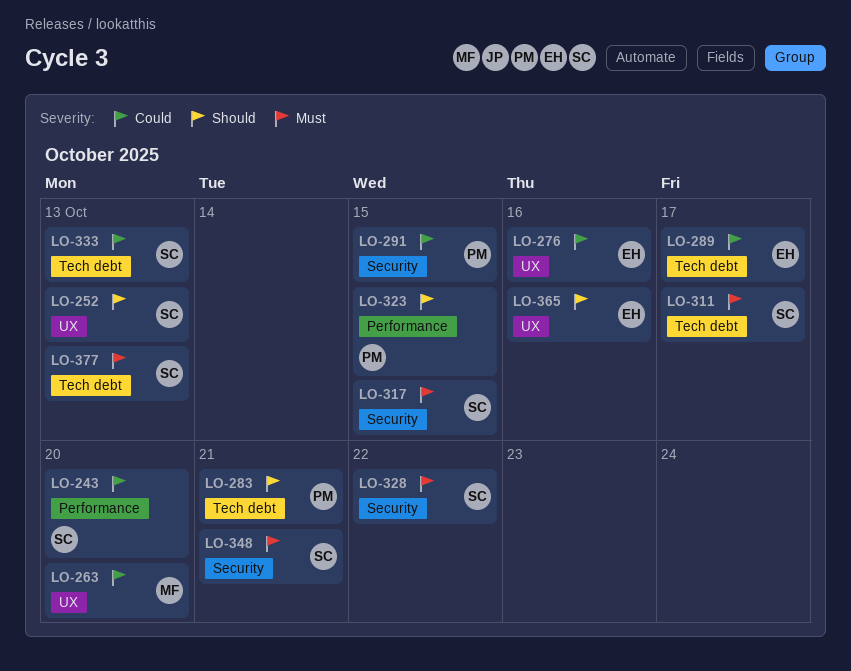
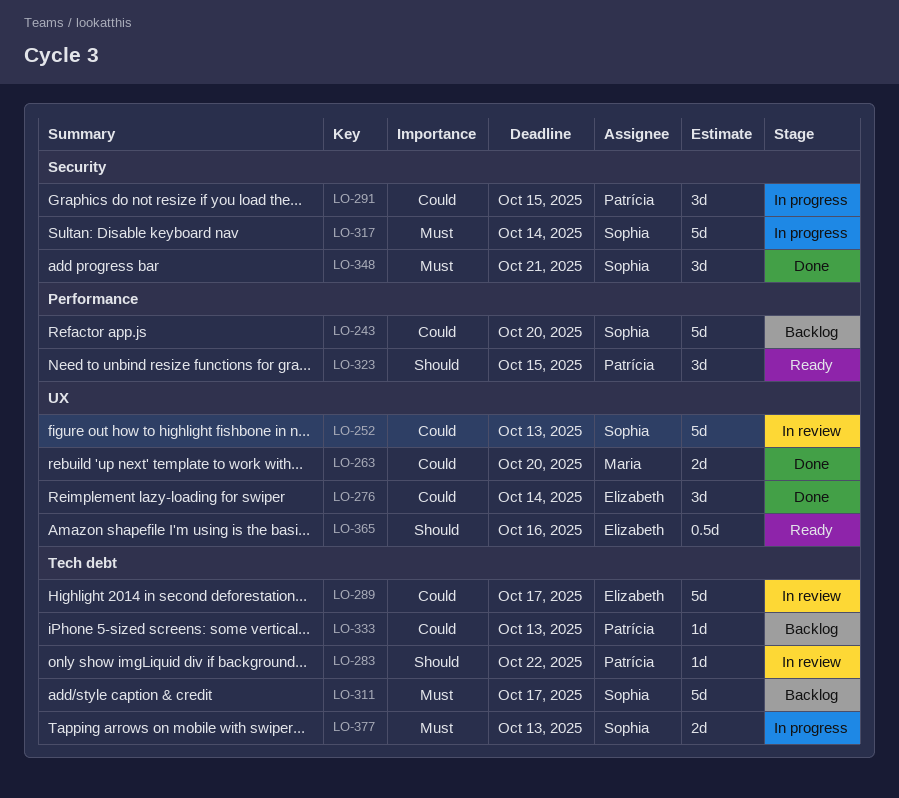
LO-252, priority: Should -> Could
LO-276, due: Oct 16 -> Oct 14
LO-283, due: Oct 21 -> Oct 22
LO-317, due: Oct 15 -> Oct 14
LO-328: present -> none
LO-333, owner: Sophia -> Patrícia

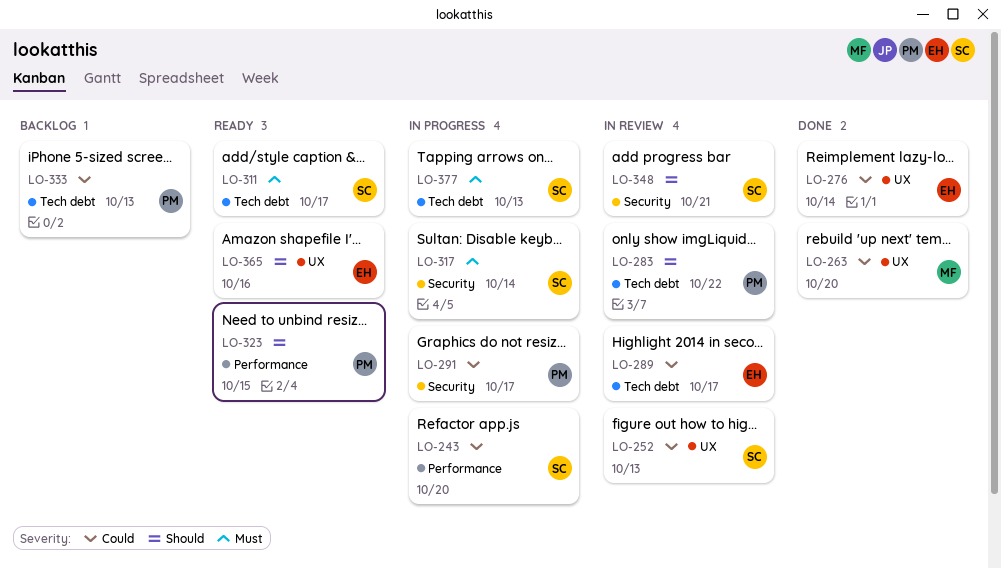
LO-243, status: Backlog -> In progress
LO-291, due: Oct 15 -> Oct 17
LO-311, status: Backlog -> Ready
LO-348, status: Done -> In review
LO-348, priority: Must -> Should

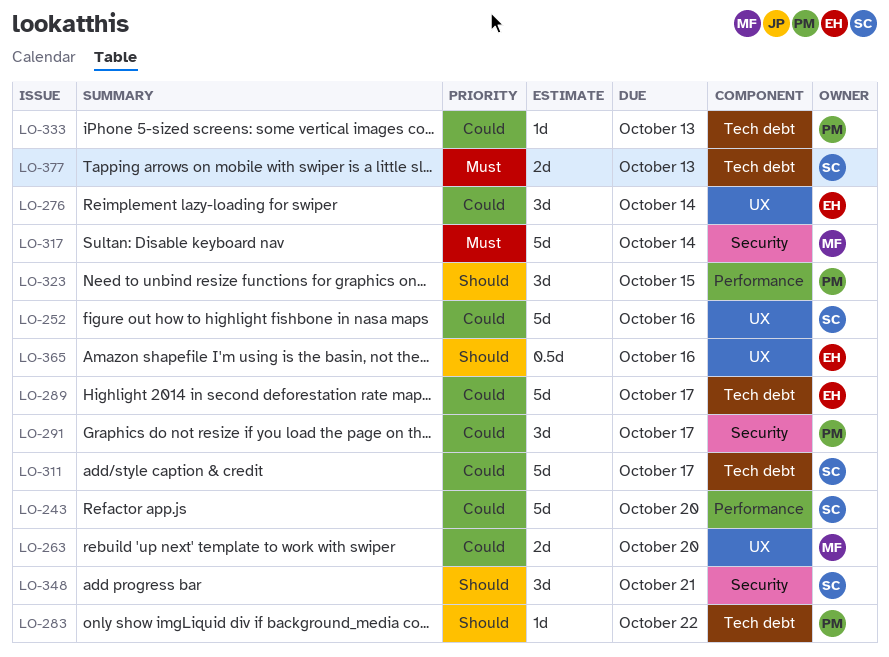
LO-252, due: Oct 13 -> Oct 16
LO-311, priority: Must -> Could
LO-317, owner: SC -> MF

